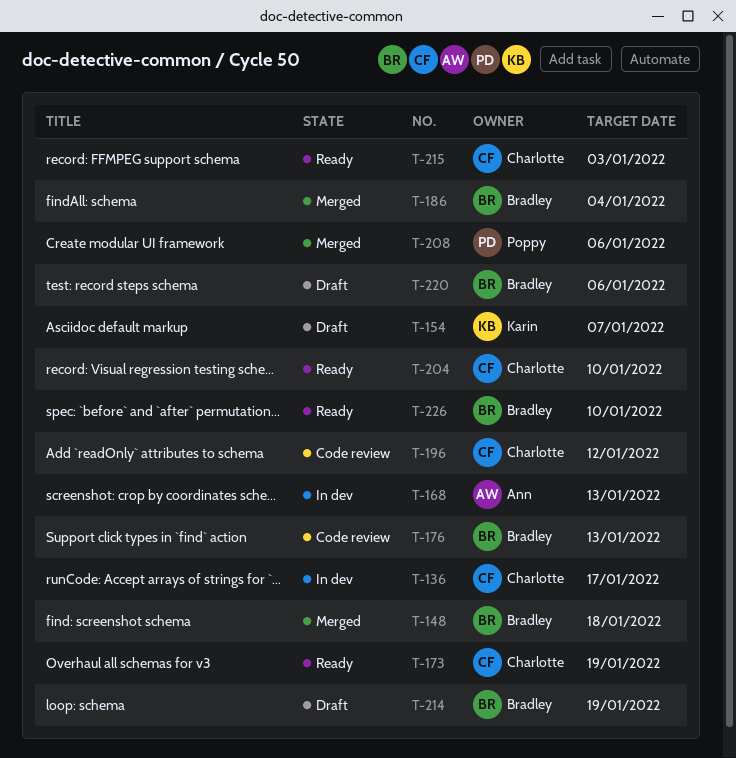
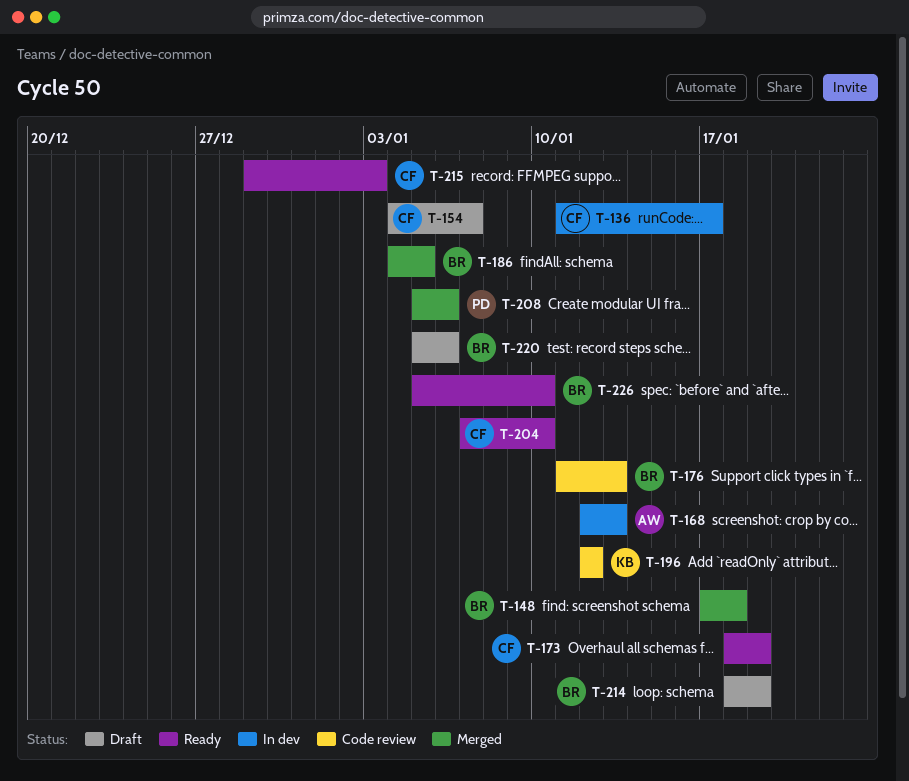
T-154, owner: Karin -> Charlotte
T-186, due: Jan 4 -> Jan 5
T-196, owner: Charlotte -> Karin

